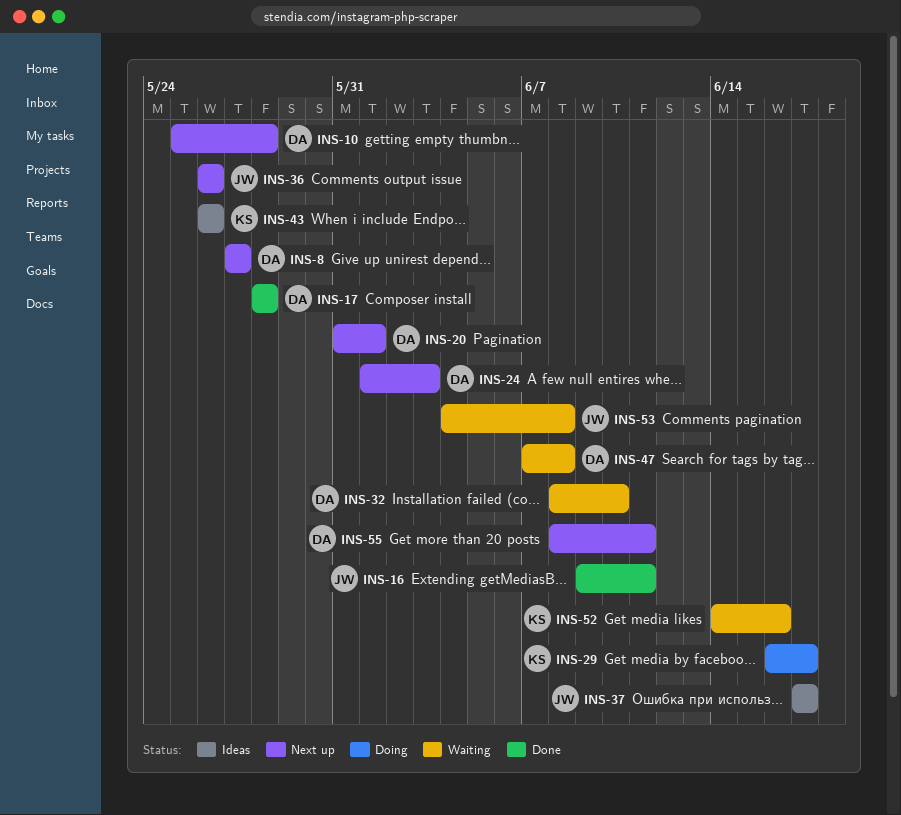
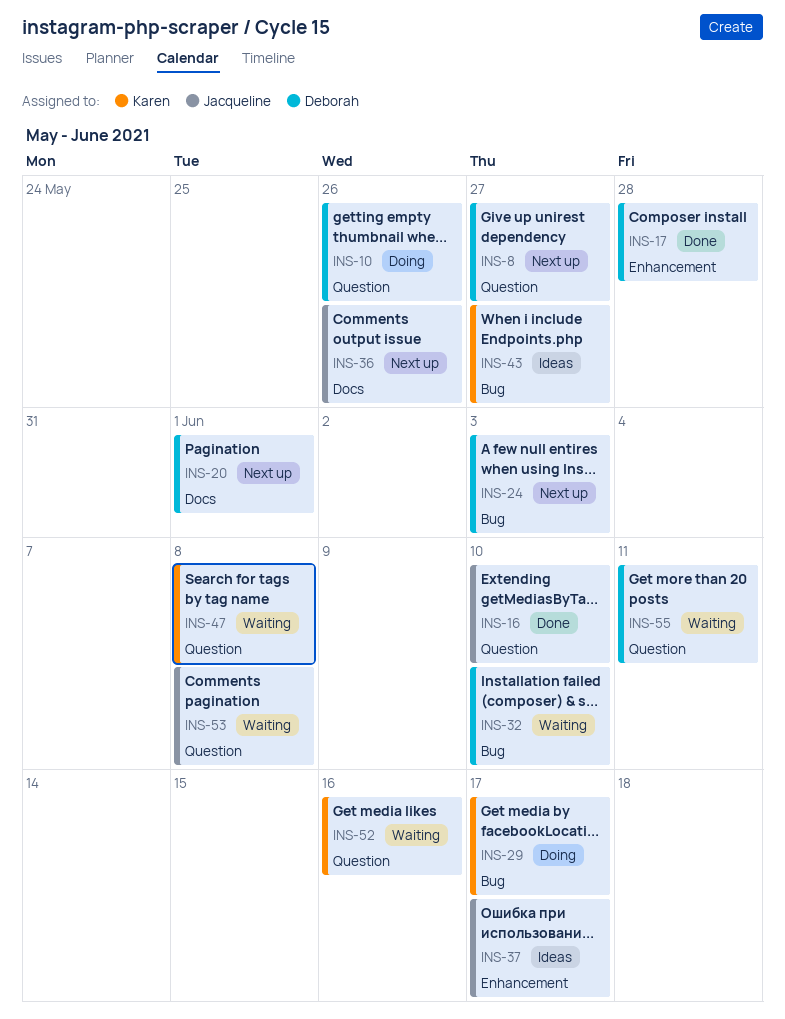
INS-10, status: Next up -> Doing
INS-10, due: May 28 -> May 26
INS-16, due: Jun 11 -> Jun 10
INS-43, due: May 26 -> May 27
INS-47, owner: Deborah -> Karen
INS-55, status: Next up -> Waiting

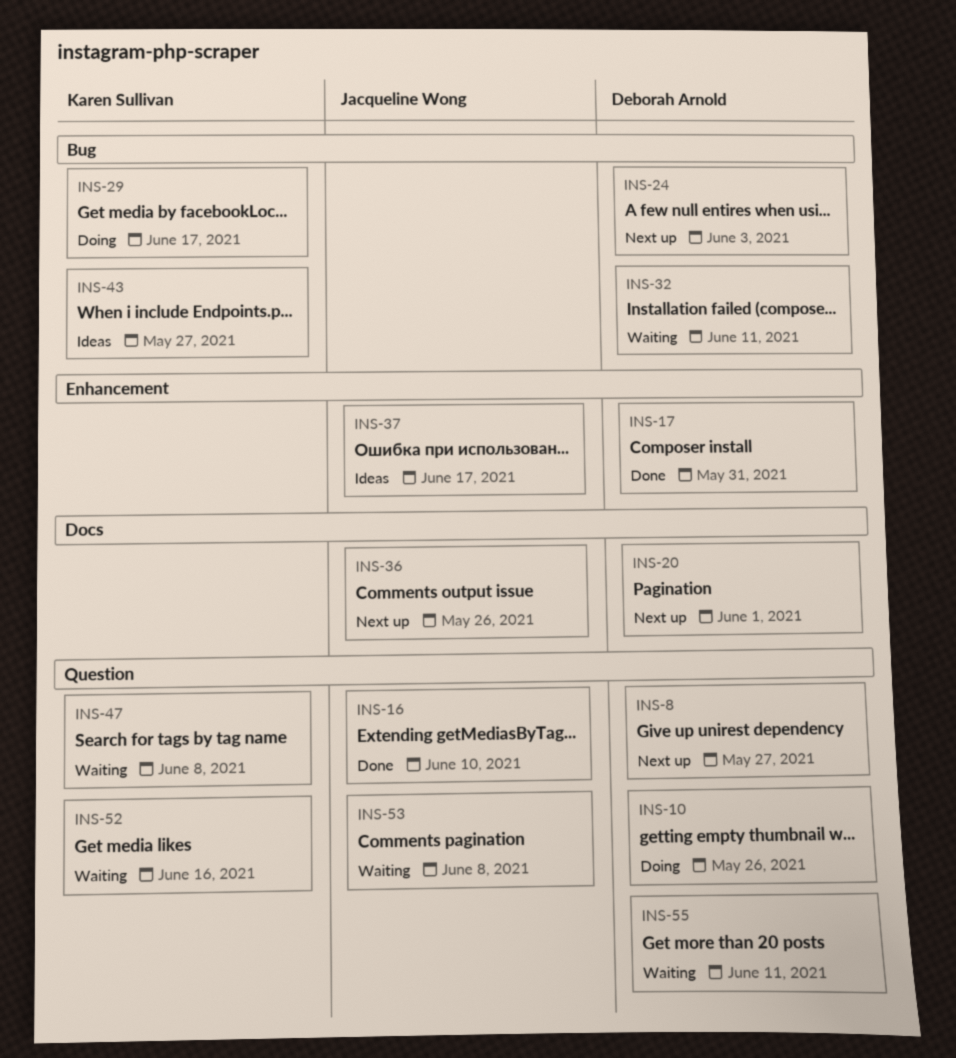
INS-17, due: May 28 -> May 31
INS-32, due: Jun 10 -> Jun 11

